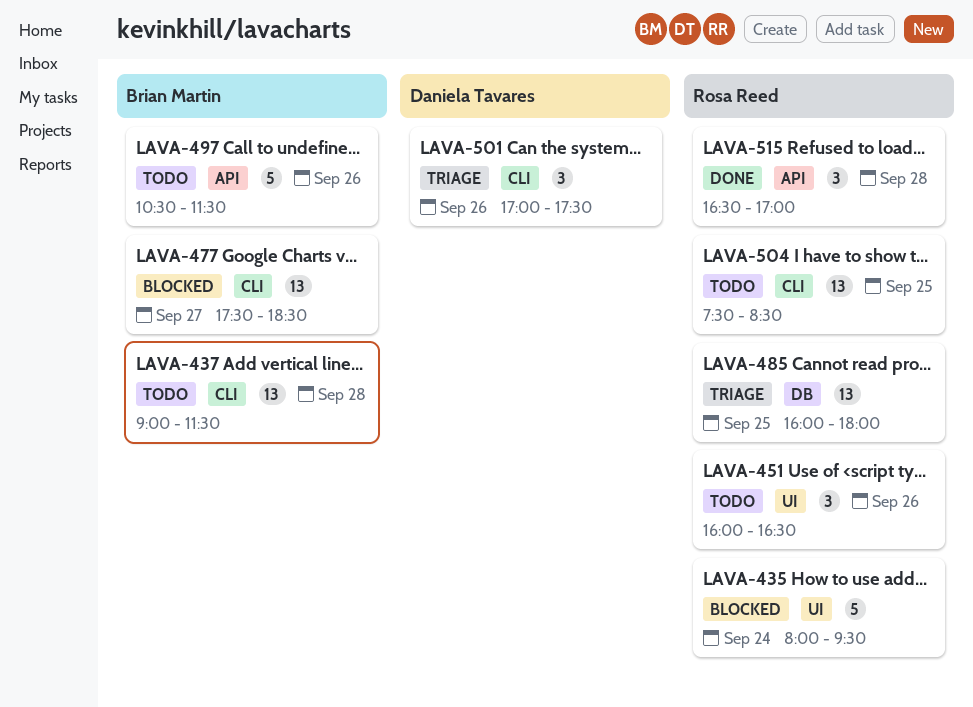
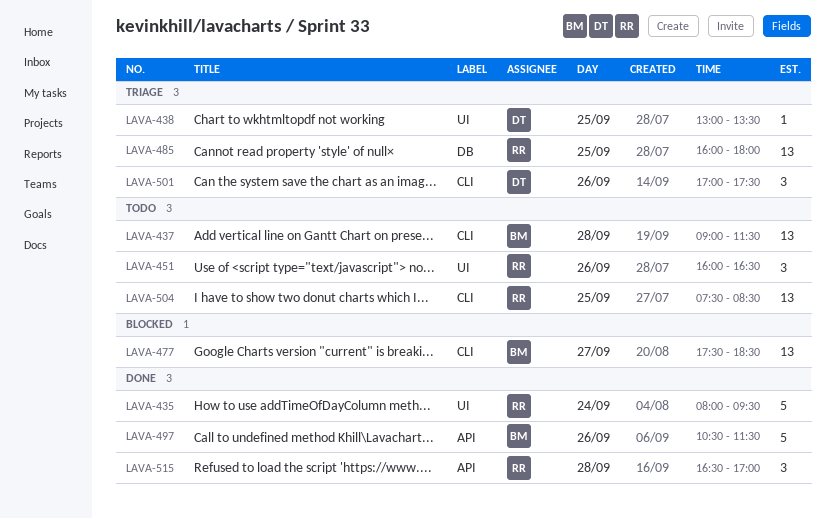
LAVA-435, status: Blocked -> Done
LAVA-438: none -> present
LAVA-497, status: Todo -> Done

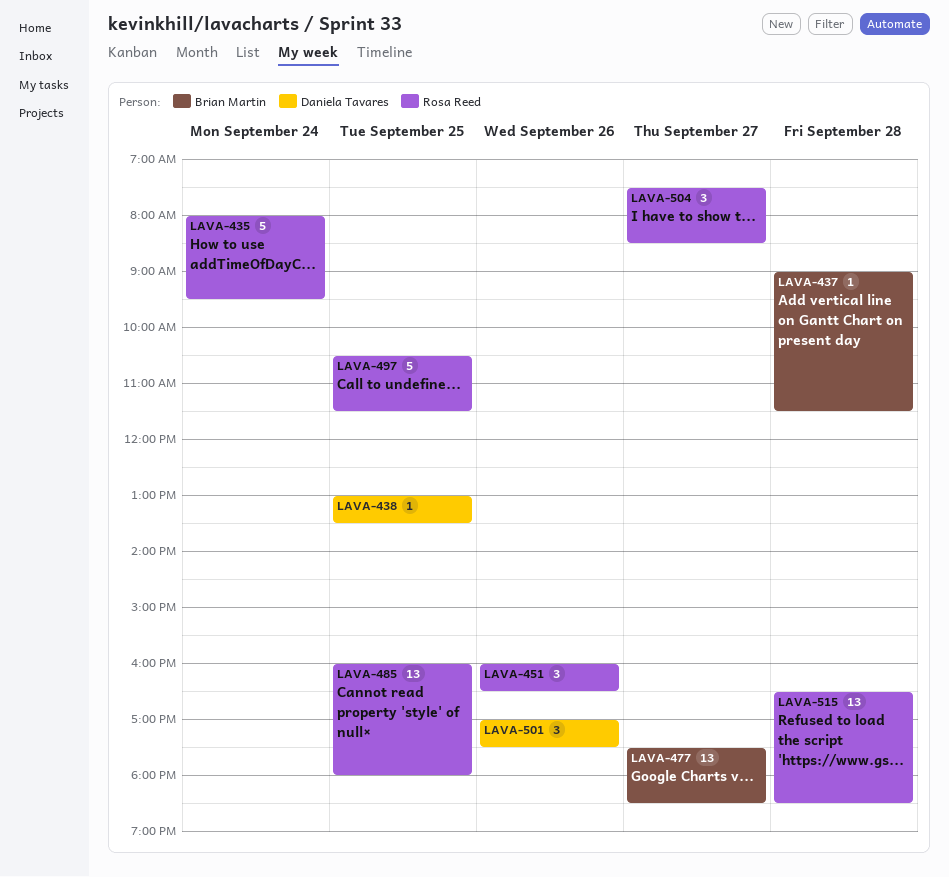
LAVA-437, estimate: 13 -> 1
LAVA-497, owner: Brian Martin -> Rosa Reed
LAVA-497, day: Sep 26 -> Sep 25
LAVA-504, estimate: 13 -> 3
LAVA-504, day: Sep 25 -> Sep 27
LAVA-515, estimate: 3 -> 13
LAVA-515, ends: 17:00 -> 18:30

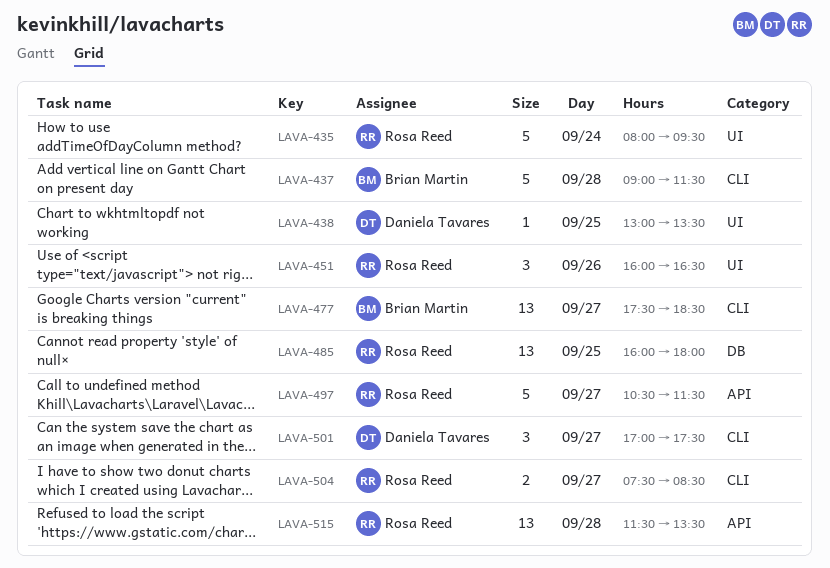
LAVA-437, estimate: 1 -> 5
LAVA-497, day: Sep 25 -> Sep 27
LAVA-501, day: Sep 26 -> Sep 27
LAVA-504, estimate: 3 -> 2
LAVA-515, begins: 16:30 -> 11:30
LAVA-515, ends: 18:30 -> 13:30

